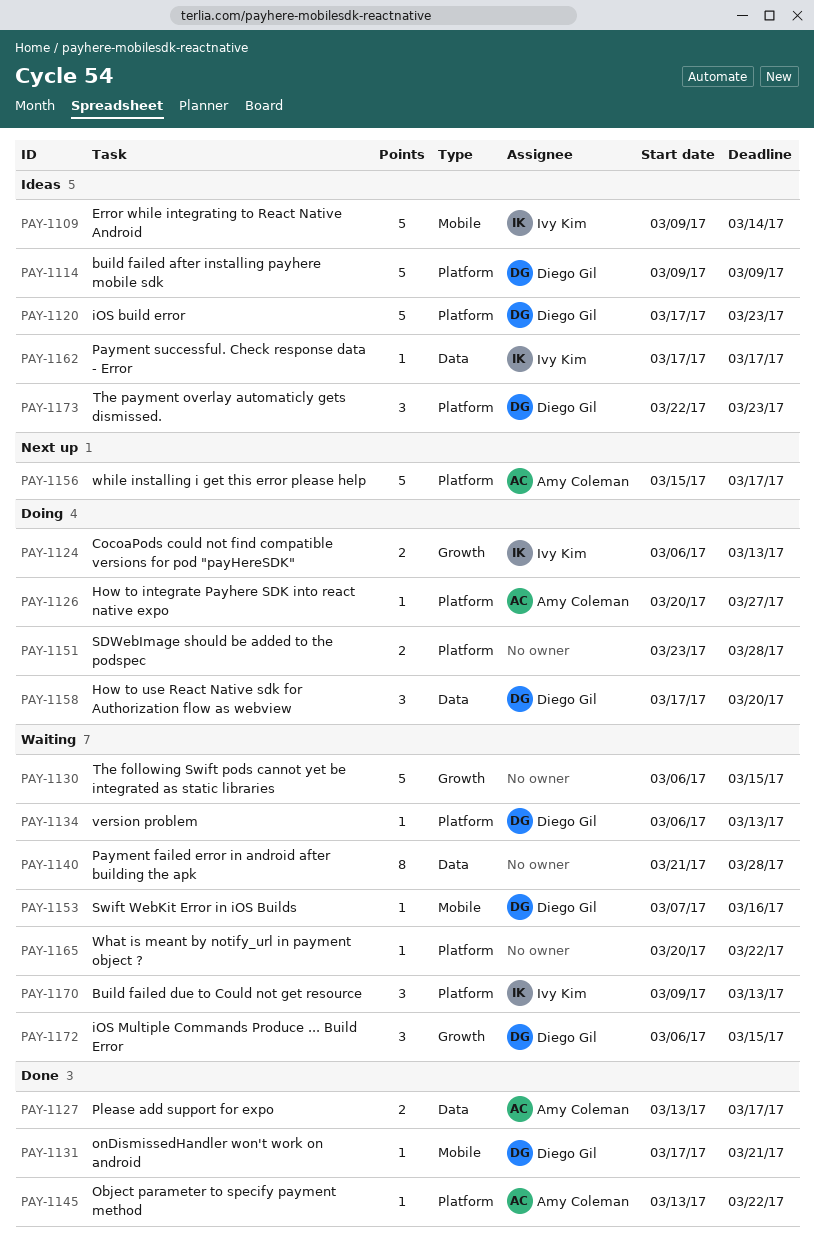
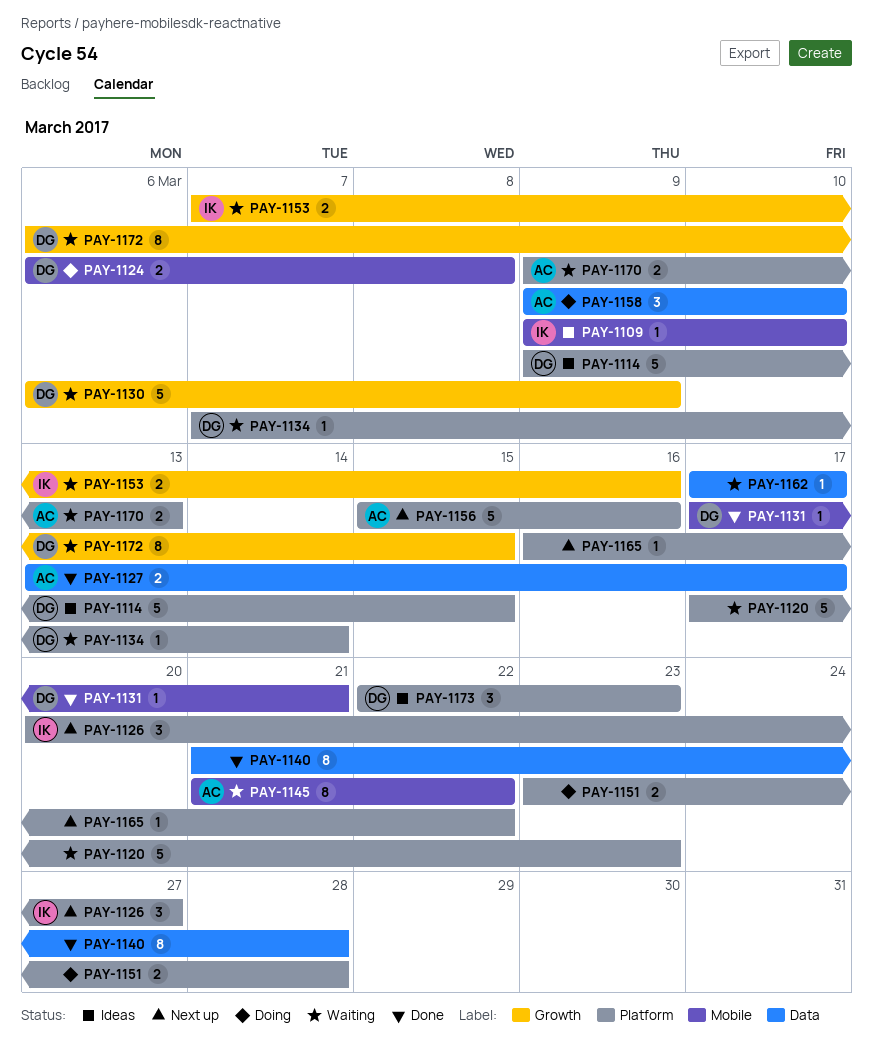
PAY-1109, estimate: 5 -> 1
PAY-1109, due: Mar 14 -> Mar 10
PAY-1114, due: Mar 9 -> Mar 15
PAY-1120, status: Ideas -> Waiting
PAY-1120, owner: Diego Gil -> none
PAY-1124, owner: Ivy Kim -> Diego Gil
PAY-1124, label: Growth -> Mobile
PAY-1124, due: Mar 13 -> Mar 8
PAY-1126, status: Doing -> Next up
PAY-1126, owner: Amy Coleman -> Ivy Kim
PAY-1126, estimate: 1 -> 3
PAY-1130, owner: none -> Diego Gil
PAY-1130, due: Mar 15 -> Mar 9
PAY-1134, start: Mar 6 -> Mar 7
PAY-1134, due: Mar 13 -> Mar 14
PAY-1140, status: Waiting -> Done
PAY-1145, status: Done -> Waiting
PAY-1145, label: Platform -> Mobile
PAY-1145, estimate: 1 -> 8
PAY-1145, start: Mar 13 -> Mar 21
PAY-1153, owner: Diego Gil -> Ivy Kim
PAY-1153, label: Mobile -> Growth
PAY-1153, estimate: 1 -> 2
PAY-1156, due: Mar 17 -> Mar 16
PAY-1158, owner: Diego Gil -> Amy Coleman
PAY-1158, start: Mar 17 -> Mar 9
PAY-1158, due: Mar 20 -> Mar 10
PAY-1162, status: Ideas -> Waiting
PAY-1162, owner: Ivy Kim -> none
PAY-1165, status: Waiting -> Next up
PAY-1165, start: Mar 20 -> Mar 16
PAY-1170, owner: Ivy Kim -> Amy Coleman
PAY-1170, estimate: 3 -> 2
PAY-1172, estimate: 3 -> 8

